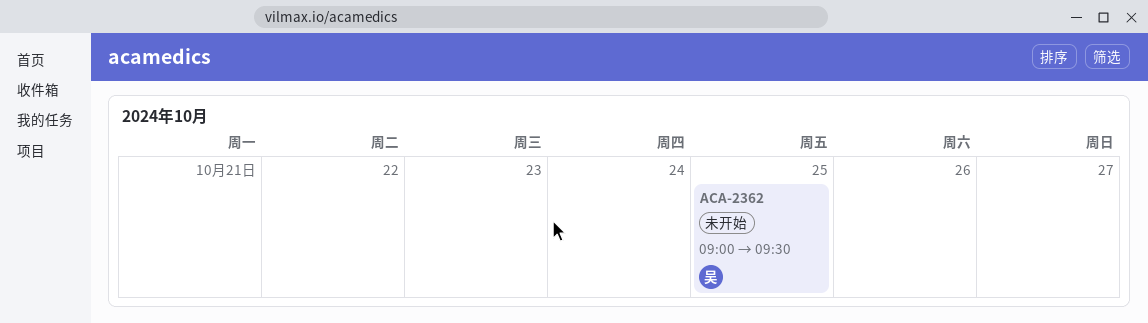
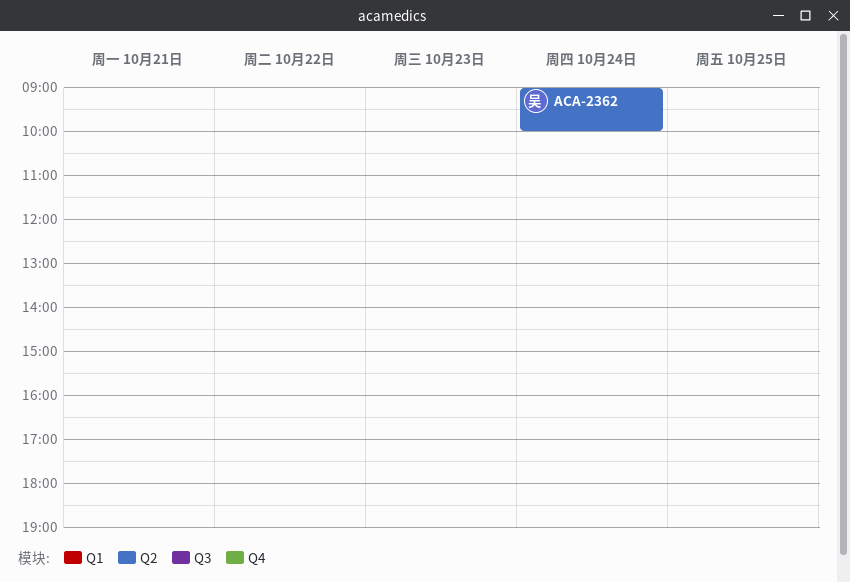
ACA-2362, day: Oct 25 -> Oct 24
ACA-2362, ends: 09:30 -> 10:00

